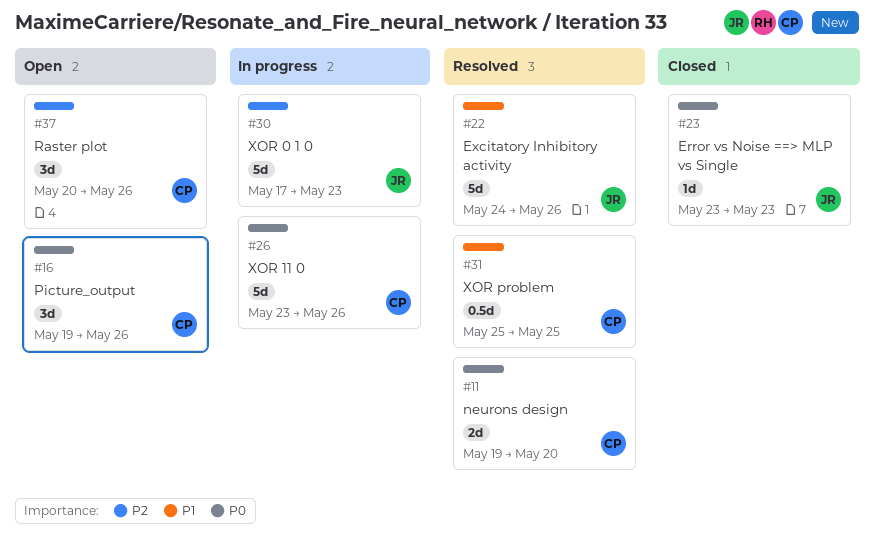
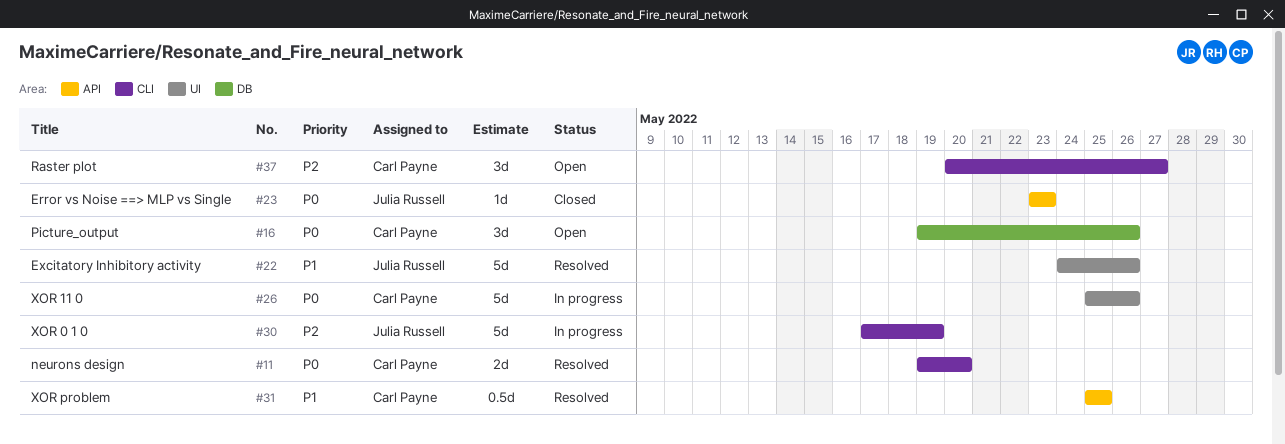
#26, start: May 23 -> May 25
#30, due: May 23 -> May 19
#37, due: May 26 -> May 27

